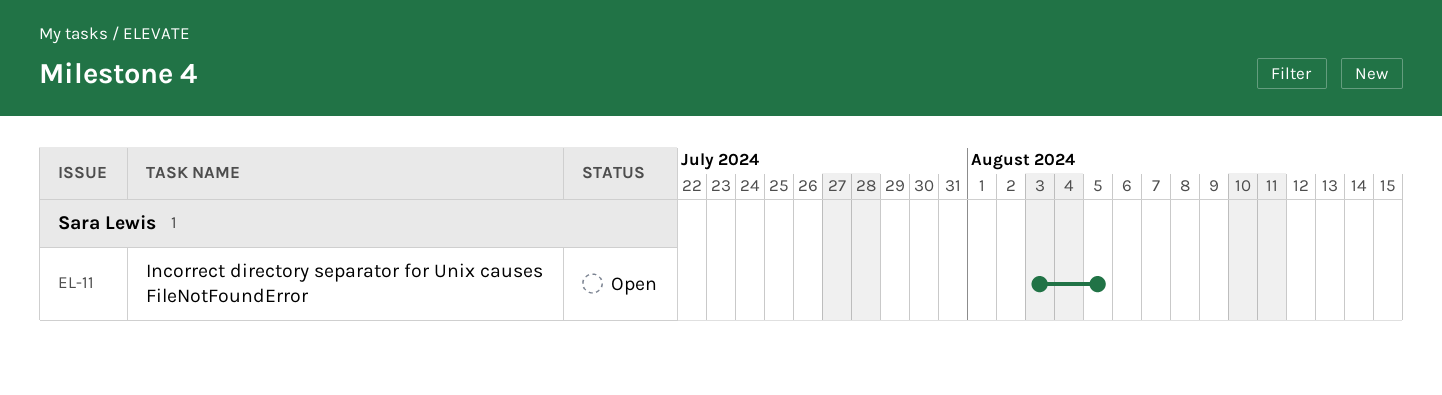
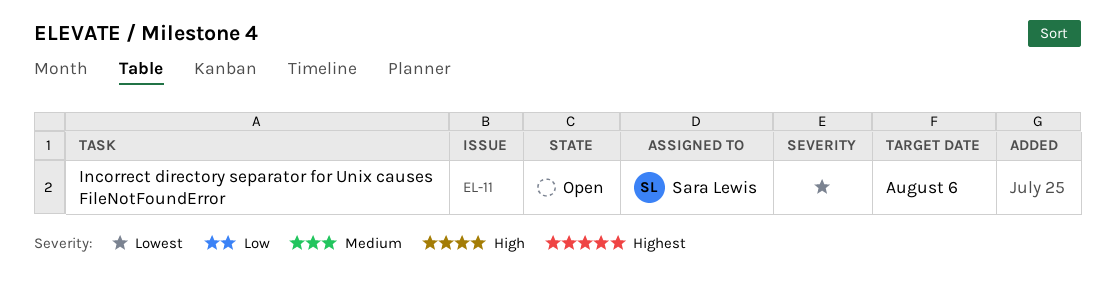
EL-11, due: Aug 5 -> Aug 6

